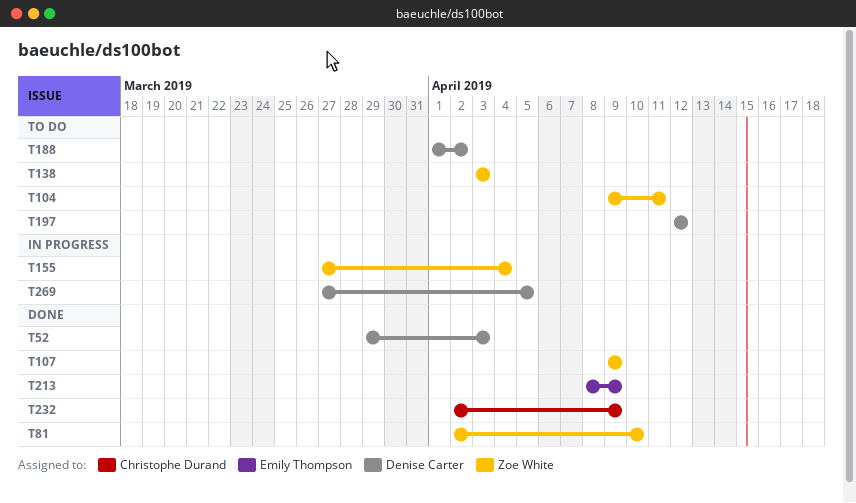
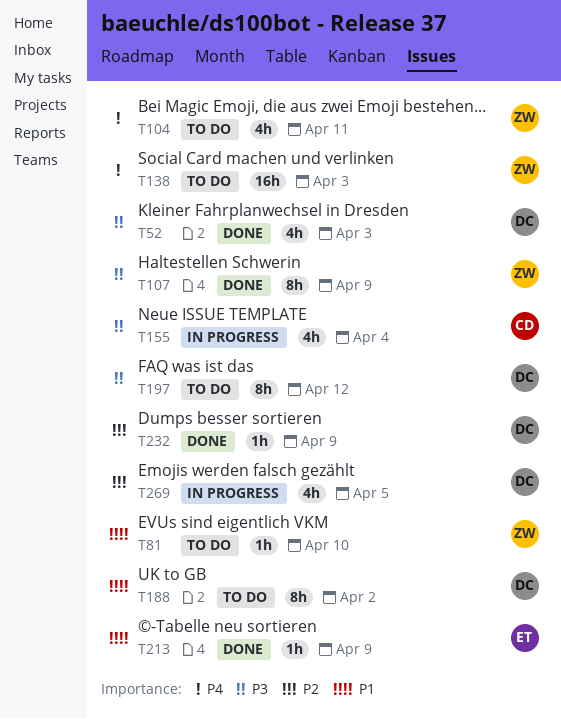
T81, status: Done -> To do
T155, owner: Zoe White -> Christophe Durand
T232, owner: Christophe Durand -> Denise Carter

